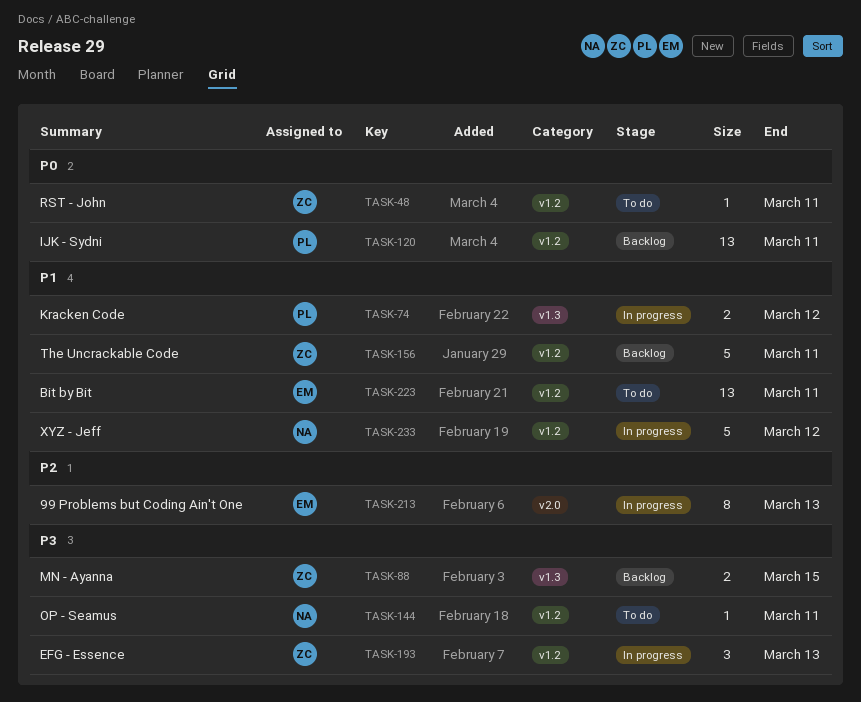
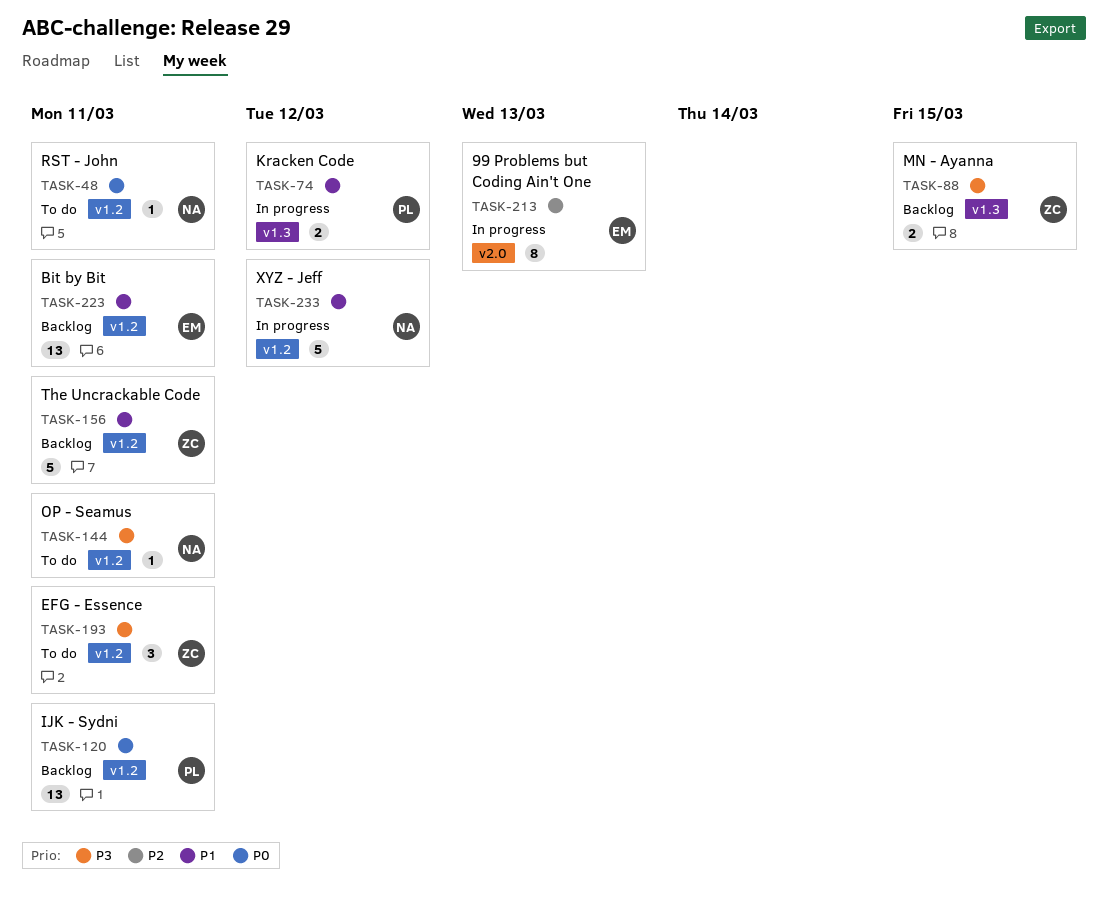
TASK-48, owner: ZC -> NA
TASK-193, status: In progress -> To do
TASK-193, due: Mar 13 -> Mar 11
TASK-223, status: To do -> Backlog

